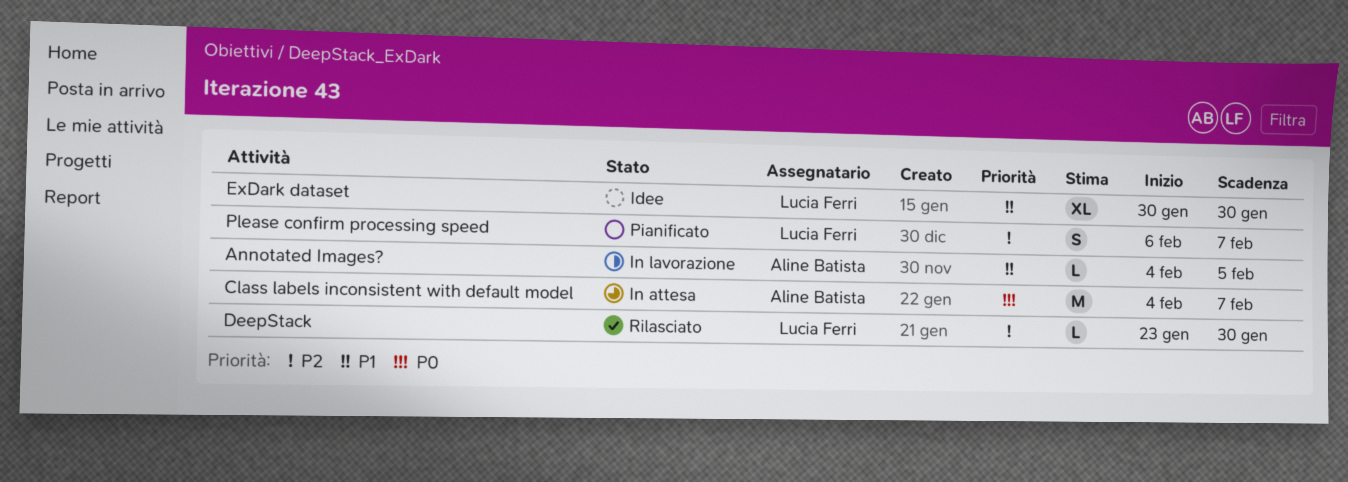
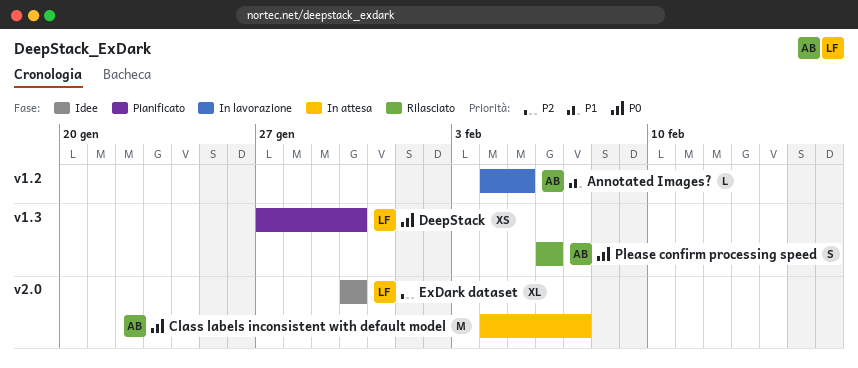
DeepStack, status: Rilasciato -> Pianificato
DeepStack, priority: P2 -> P0
DeepStack, estimate: L -> XS
DeepStack, start: Jan 23 -> Jan 27
ExDark dataset, priority: P1 -> P2
Please confirm processing speed, status: Pianificato -> Rilasciato
Please confirm processing speed, owner: Lucia Ferri -> Aline Batista
Please confirm processing speed, priority: P2 -> P0
Please confirm processing speed, due: Feb 7 -> Feb 6

